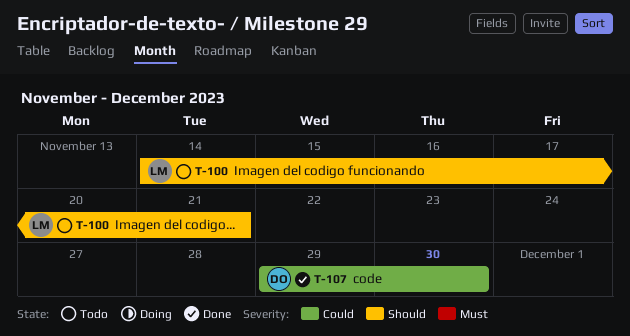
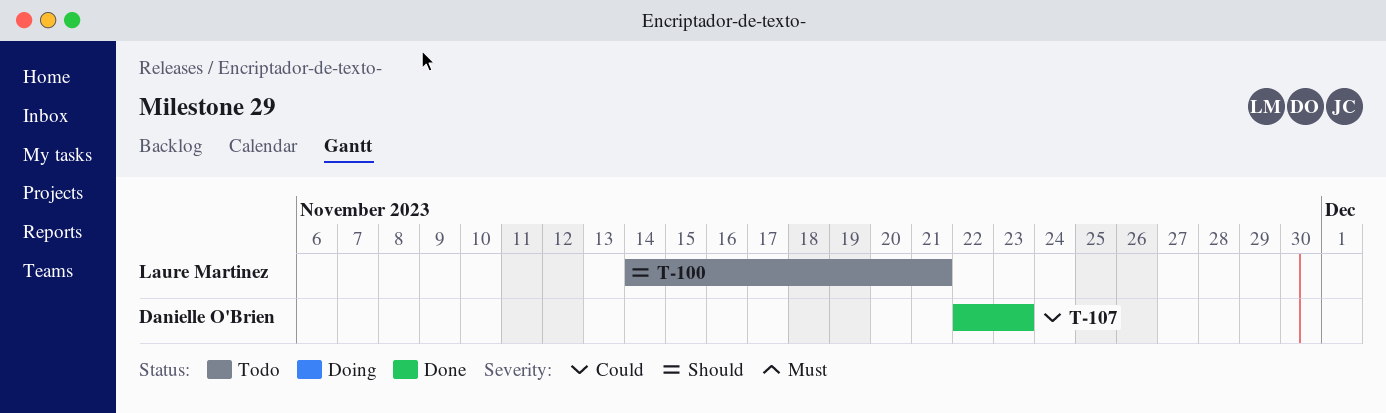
T-107, start: Nov 29 -> Nov 22
T-107, due: Nov 30 -> Nov 23

